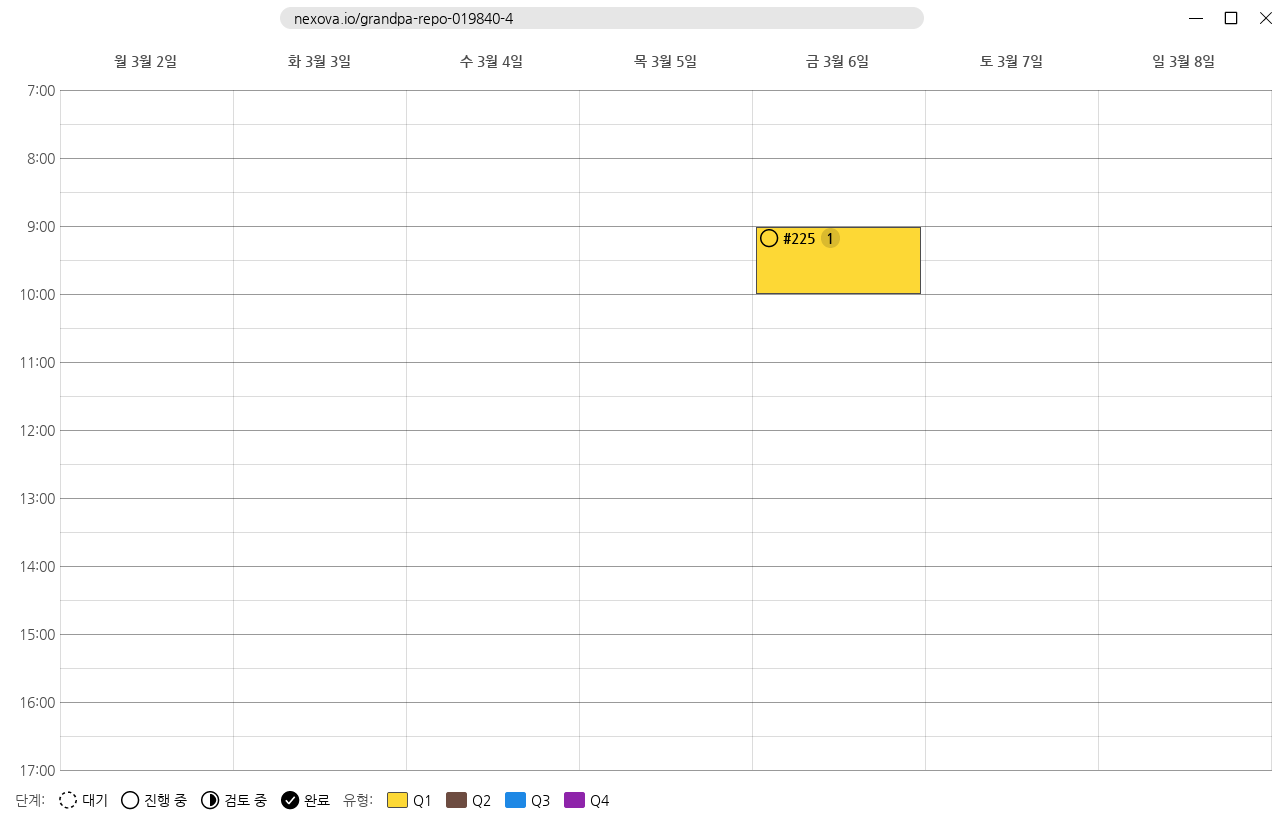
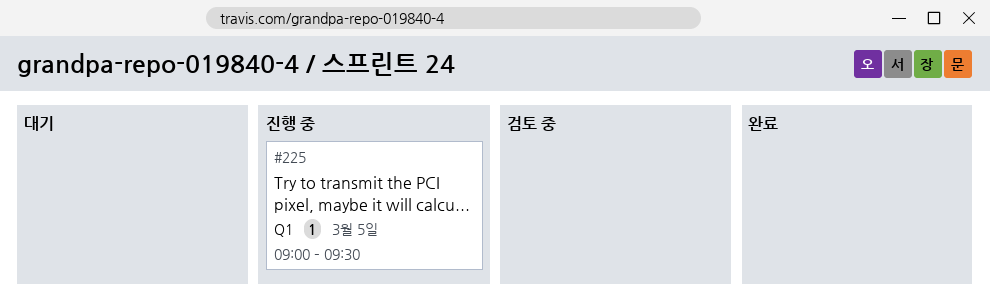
#225, day: Mar 6 -> Mar 5
#225, ends: 10:00 -> 09:30

